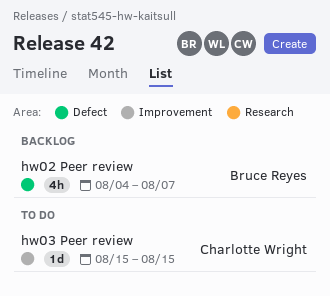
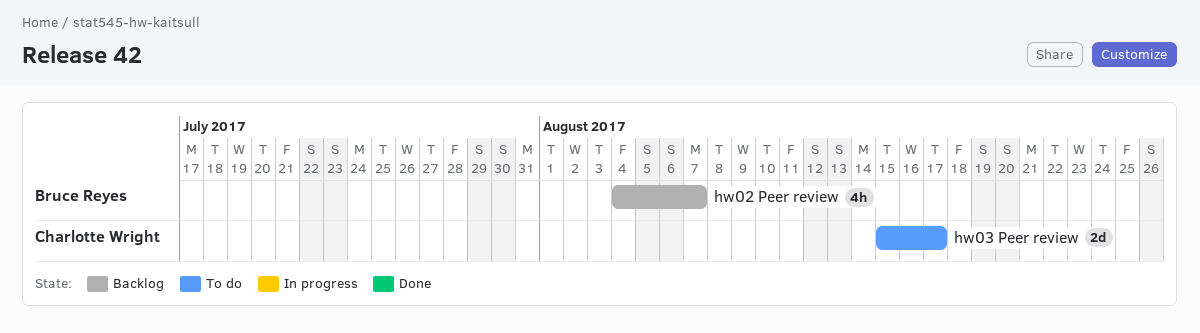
hw03 Peer review, estimate: 1d -> 2d
hw03 Peer review, due: Aug 15 -> Aug 17

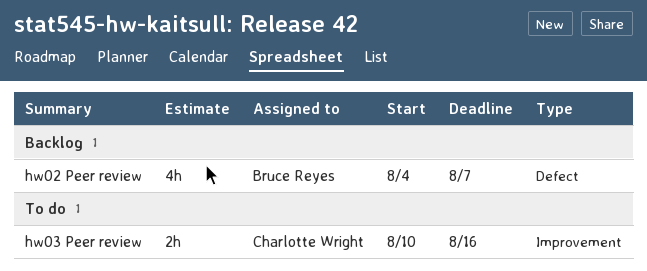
hw03 Peer review, estimate: 2d -> 2h
hw03 Peer review, start: Aug 15 -> Aug 10
hw03 Peer review, due: Aug 17 -> Aug 16

